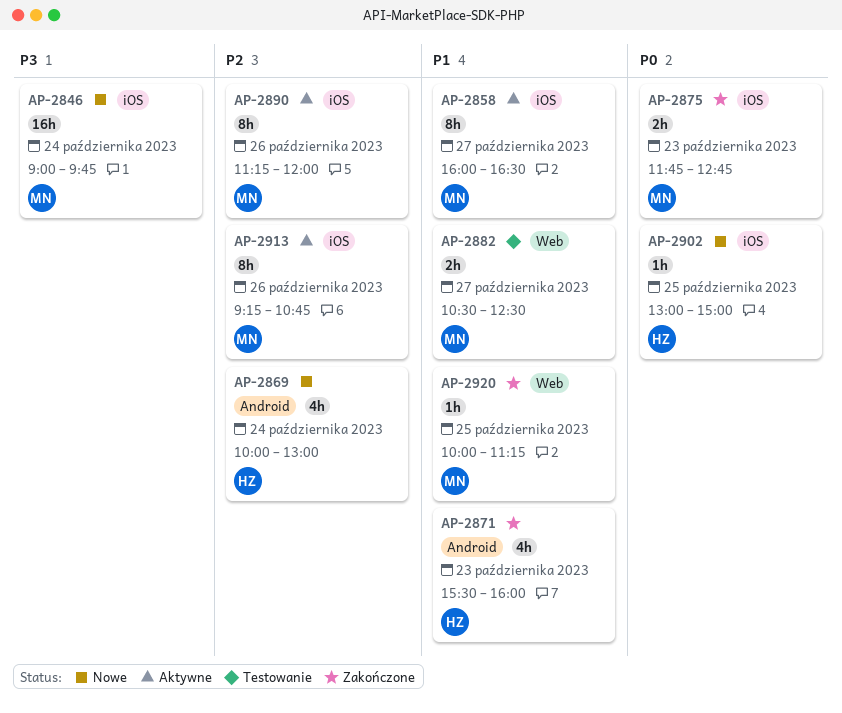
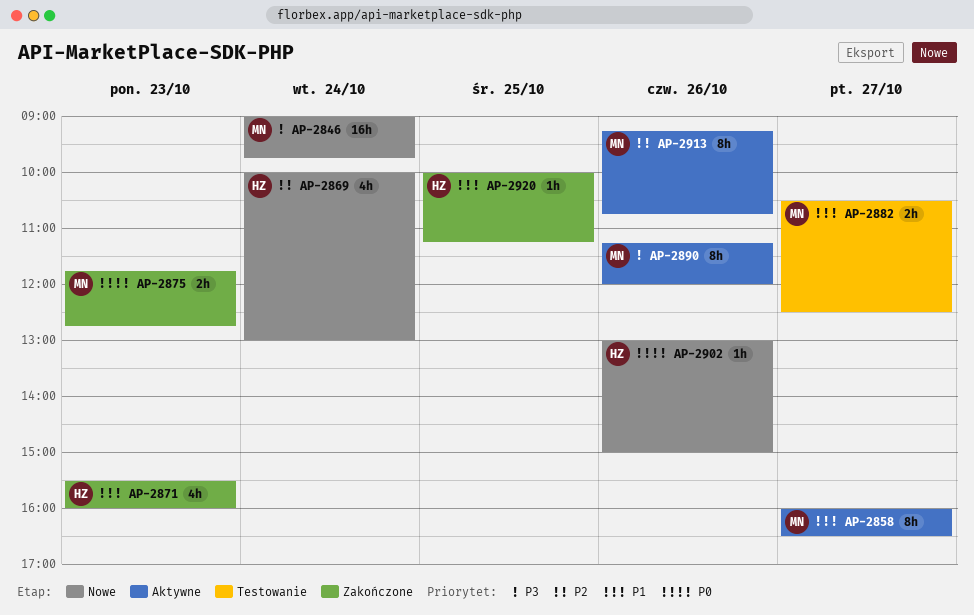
AP-2890, priority: P2 -> P3
AP-2902, day: Oct 25 -> Oct 26
AP-2920, owner: MN -> HZ

